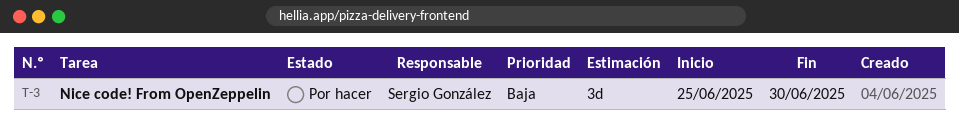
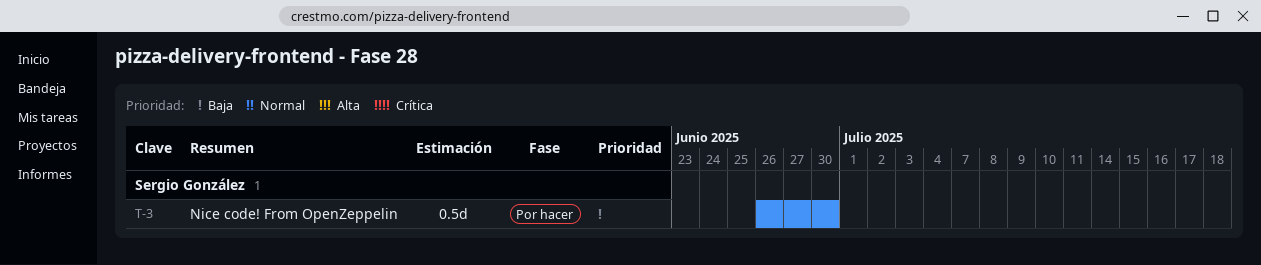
T-3, estimate: 3d -> 0.5d
T-3, start: Jun 25 -> Jun 26

